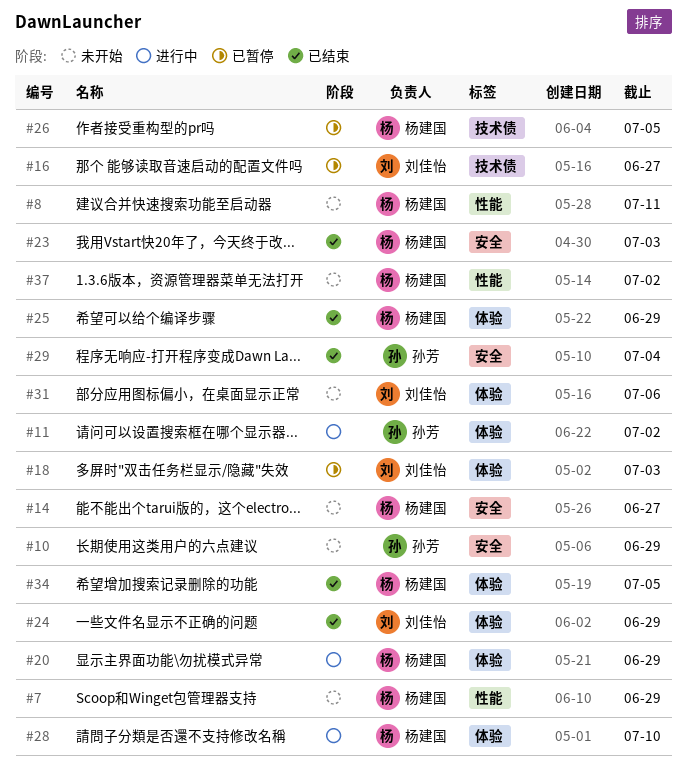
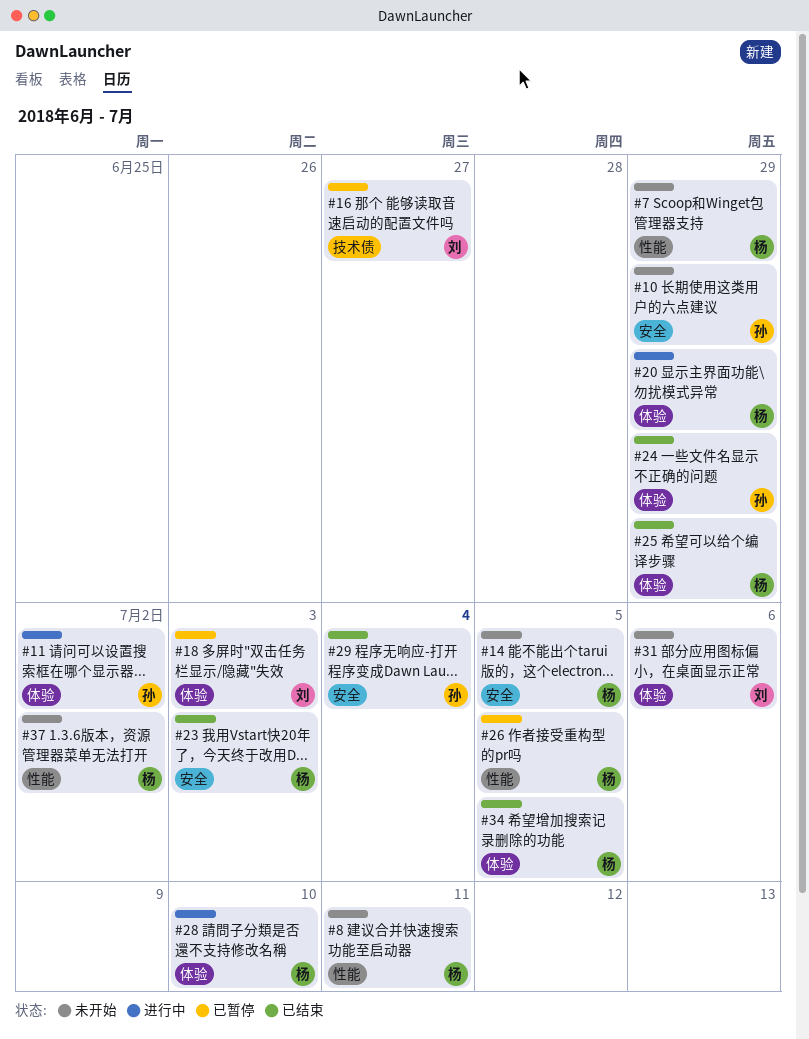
#14, due: Jun 27 -> Jul 5
#24, owner: 刘佳怡 -> 孙芳
#26, label: 技术债 -> 性能

